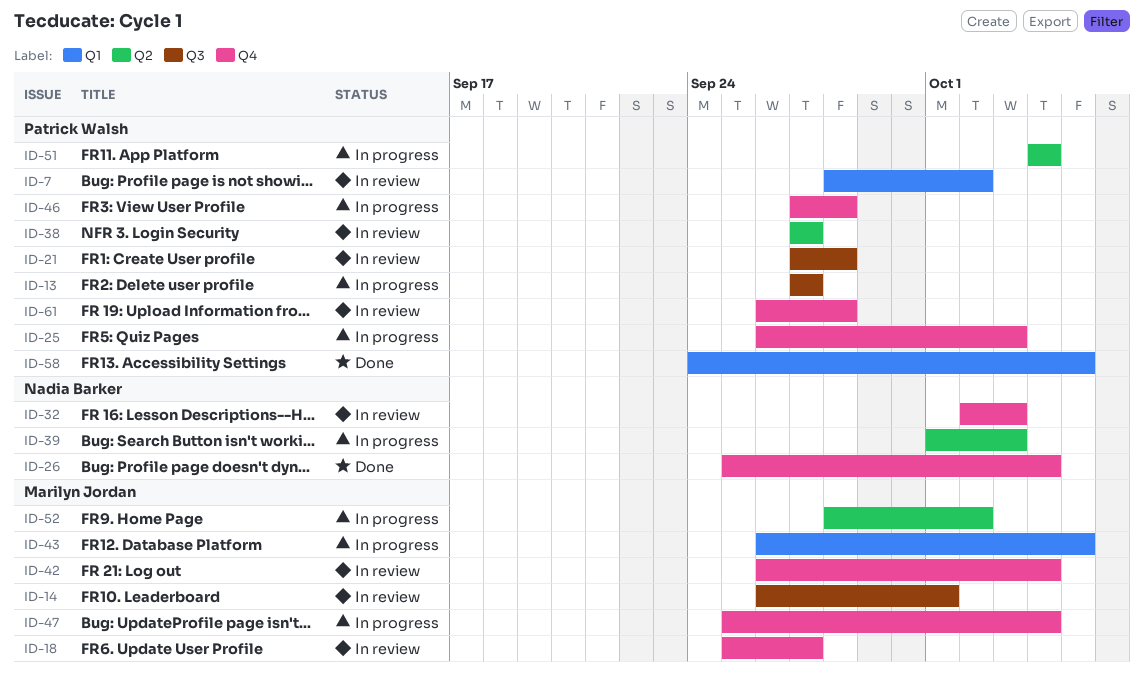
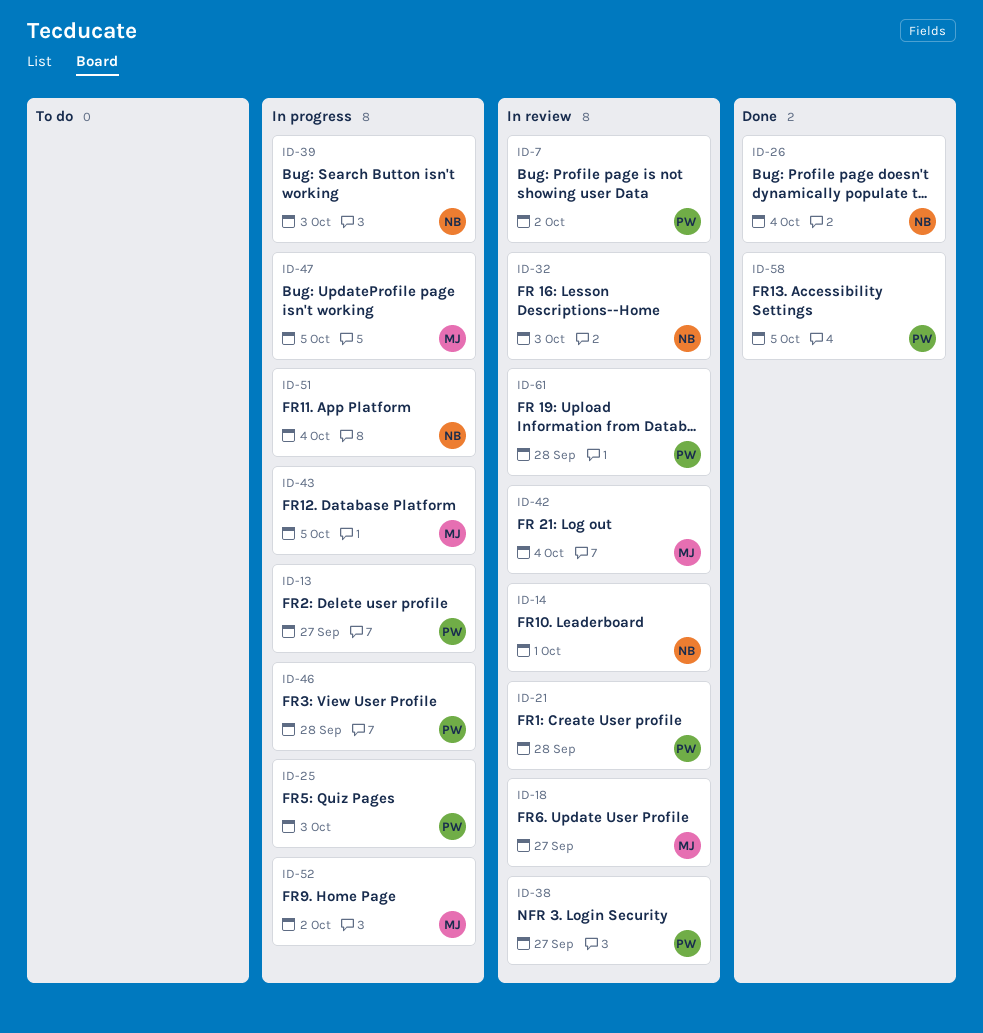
ID-14, owner: Marilyn Jordan -> Nadia Barker
ID-47, due: Oct 4 -> Oct 5
ID-51, owner: Patrick Walsh -> Nadia Barker

